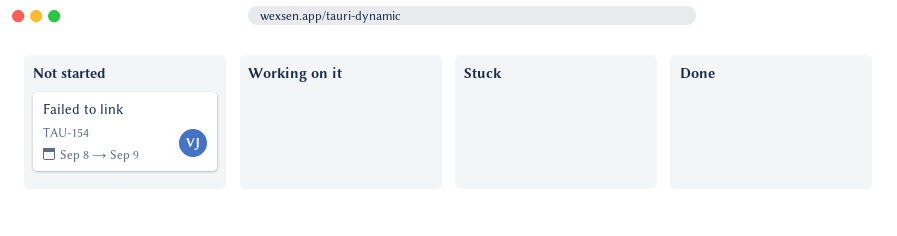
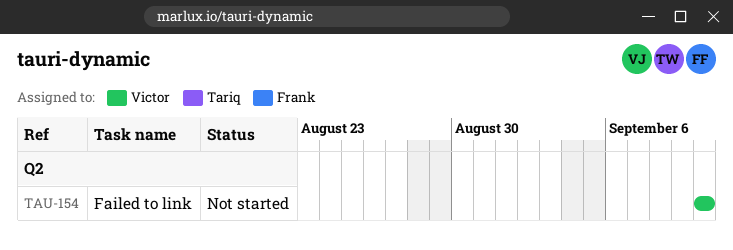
TAU-154, start: Sep 8 -> Sep 10
TAU-154, due: Sep 9 -> Sep 10

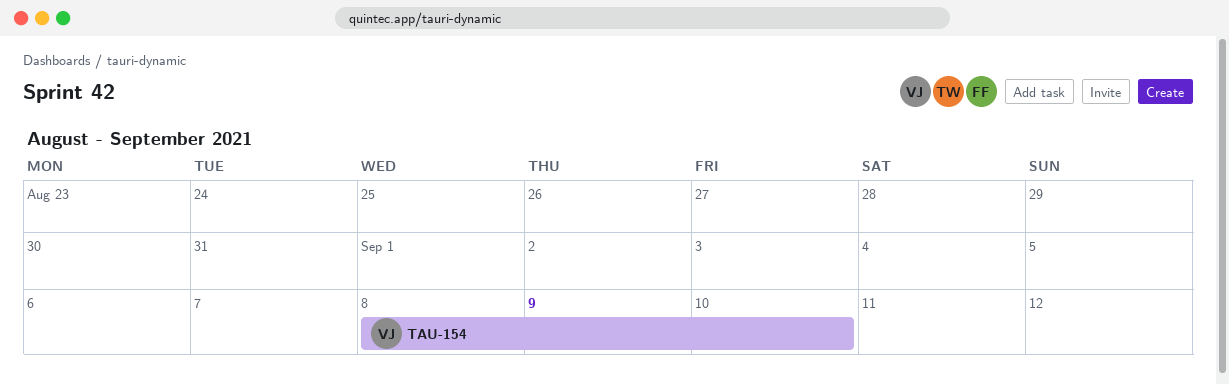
TAU-154, start: Sep 10 -> Sep 8

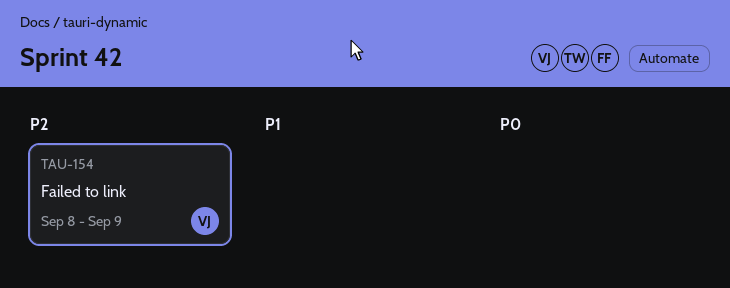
TAU-154, due: Sep 10 -> Sep 9

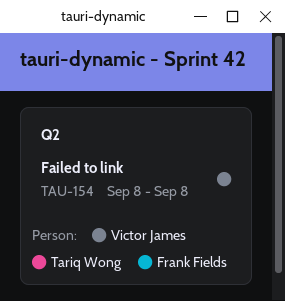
TAU-154, due: Sep 9 -> Sep 8

